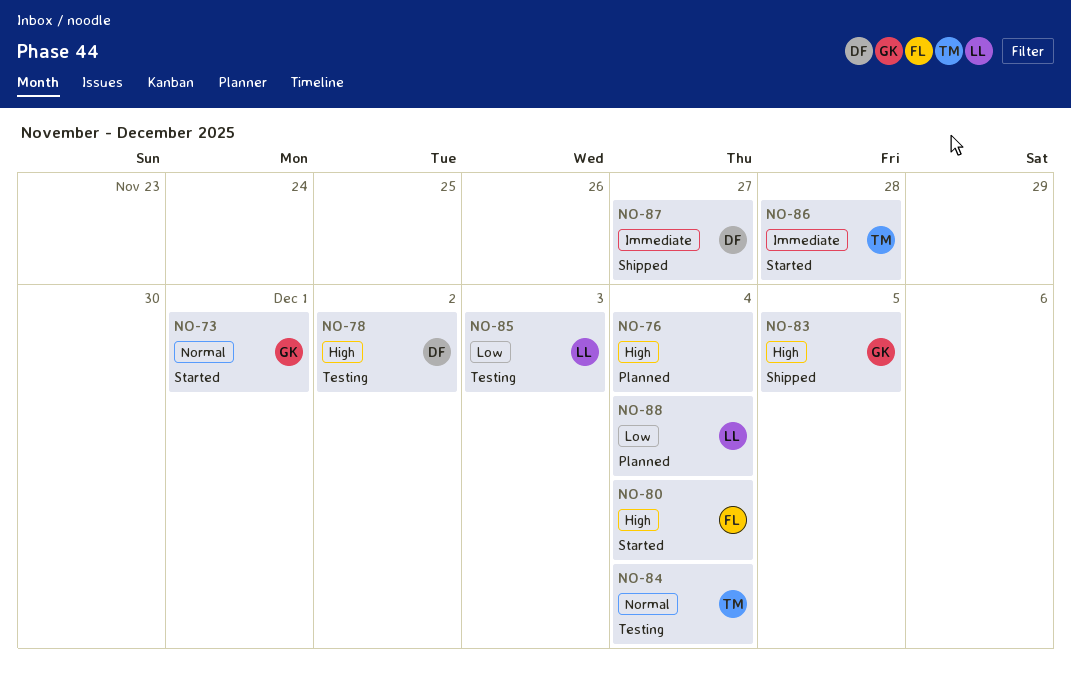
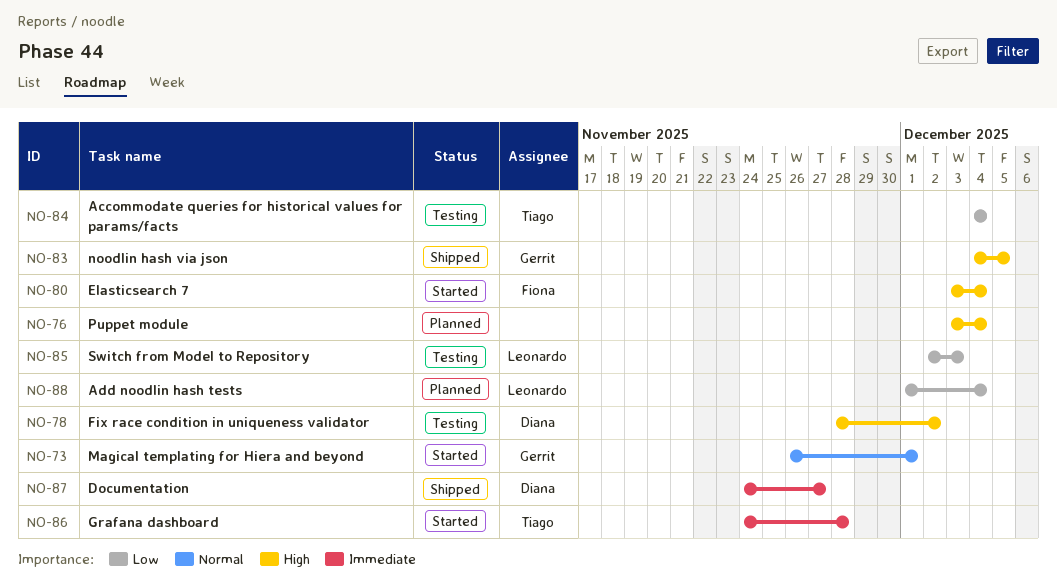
NO-84, priority: Normal -> Low

